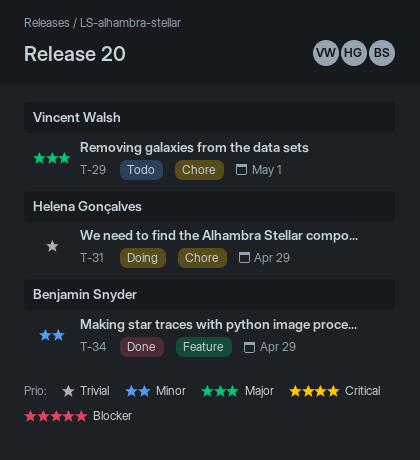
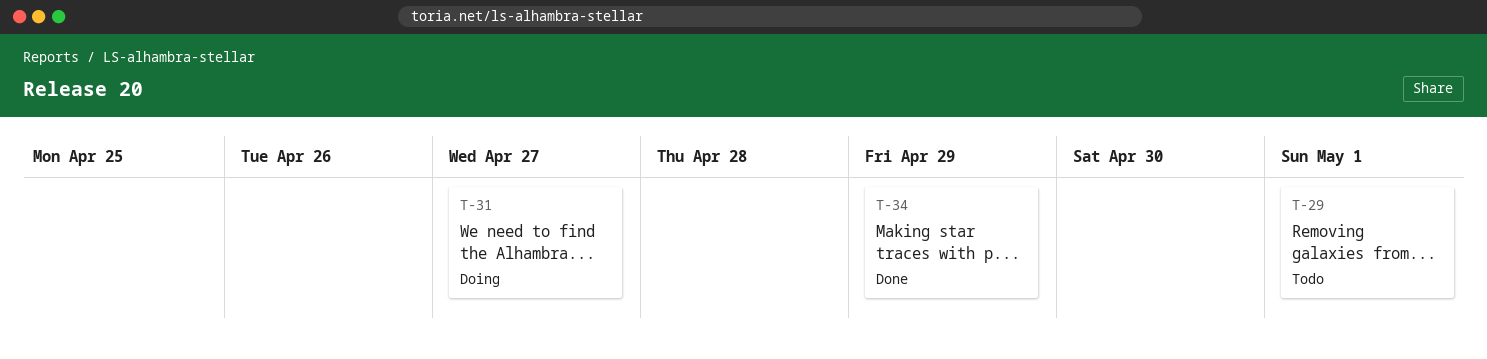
T-31, due: Apr 29 -> Apr 27

